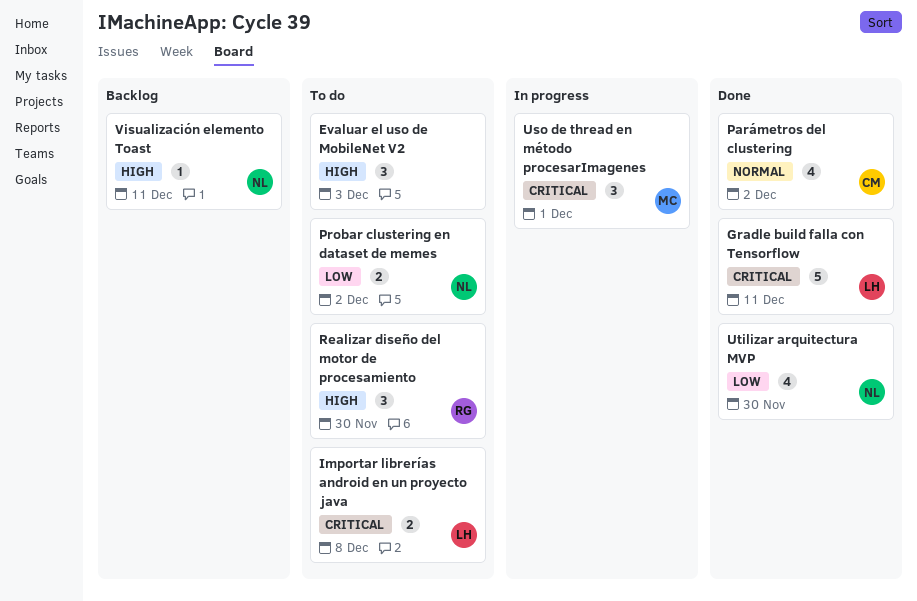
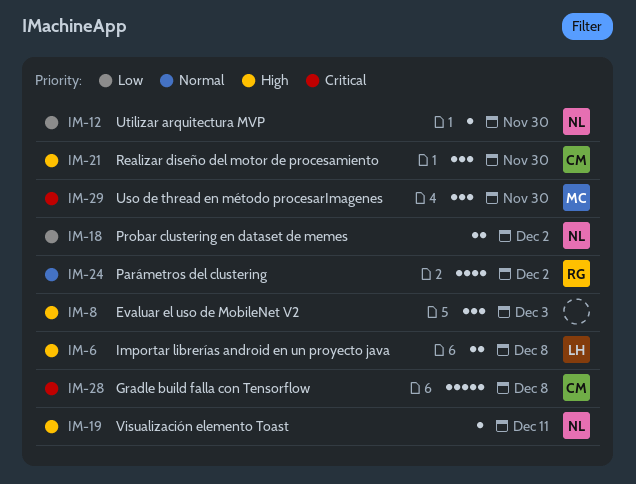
Gradle build falla con Tensorflow, owner: LH -> CM
Gradle build falla con Tensorflow, due: Dec 11 -> Dec 8
Importar librerías android en un proyecto java, priority: Critical -> High
Parámetros del clustering, owner: CM -> RG
Realizar diseño del motor de procesamiento, owner: RG -> CM
Uso de thread en método procesarImagenes, due: Dec 1 -> Nov 30
Utilizar arquitectura MVP, estimate: 4 -> 1

